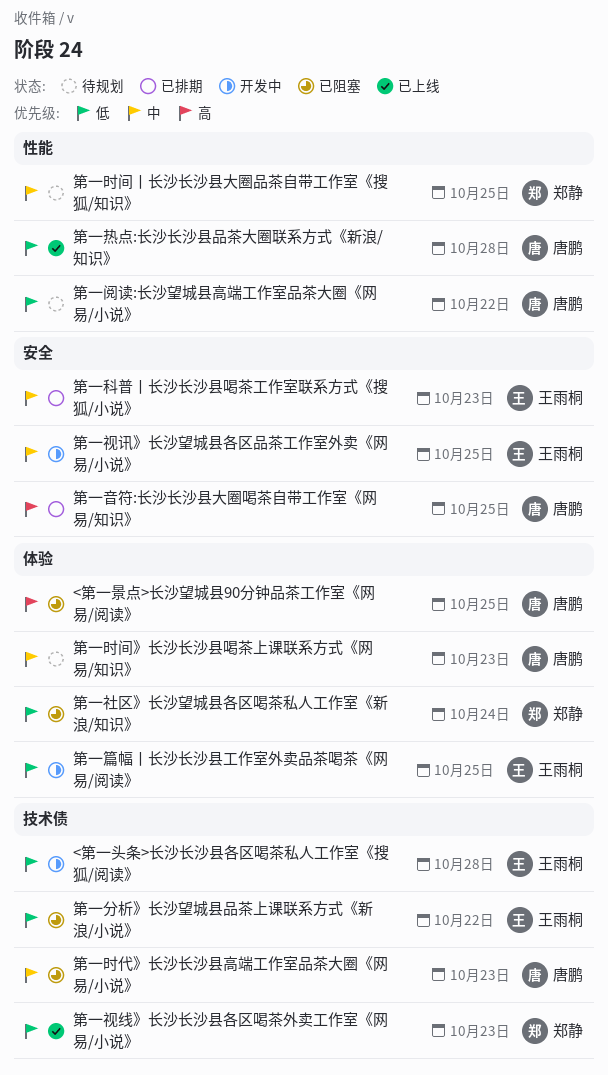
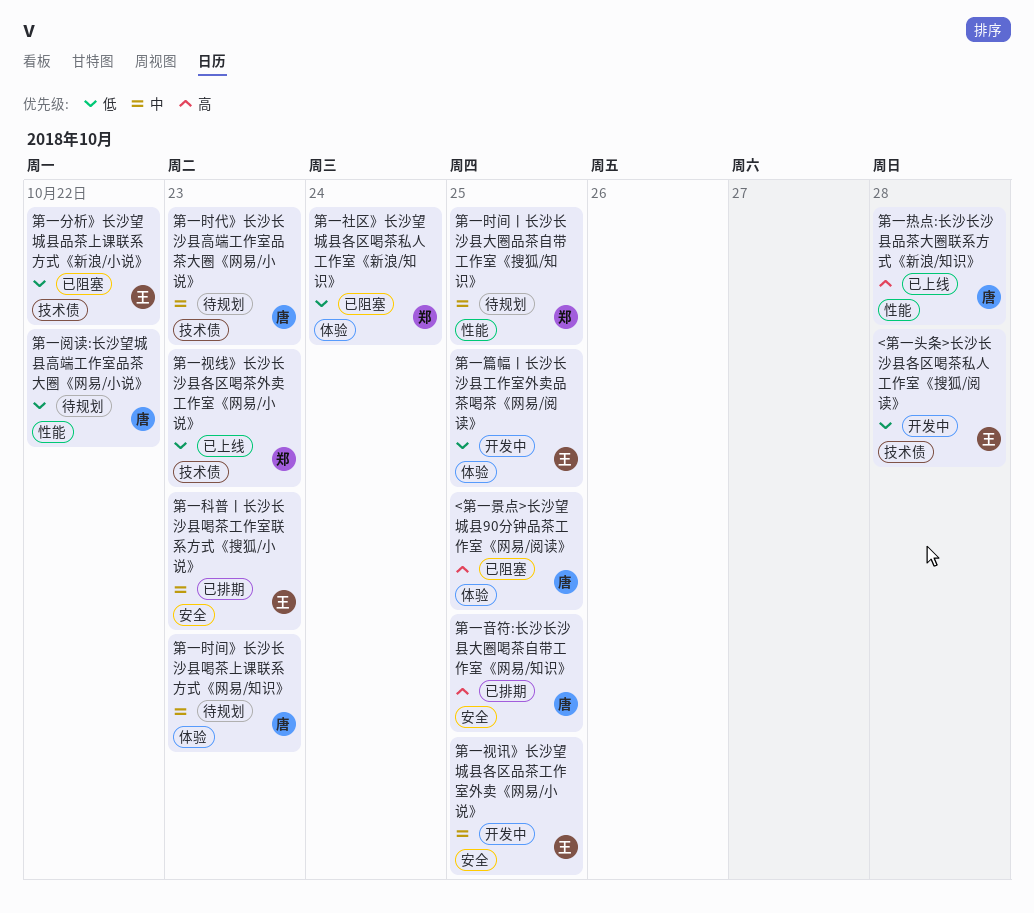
第一时代》长沙长沙县高端工作室品茶大圈《网易/小说》, status: 已阻塞 -> 待规划
第一热点:长沙长沙县品茶大圈联系方式《新浪/知识》, priority: 低 -> 高

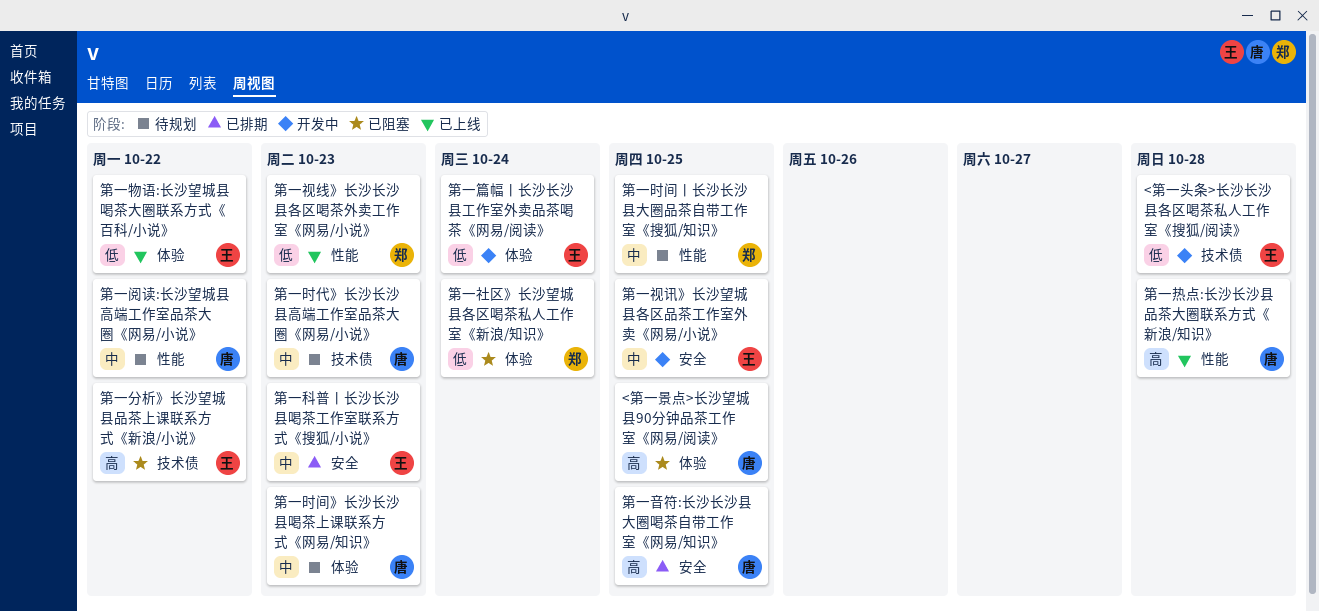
第一分析》长沙望城县品茶上课联系方式《新浪/小说》, priority: 低 -> 高
第一物语:长沙望城县喝茶大圈联系方式《百科/小说》: none -> present
第一篇幅丨长沙长沙县工作室外卖品茶喝茶《网易/阅读》, due: Oct 25 -> Oct 24
第一视线》长沙长沙县各区喝茶外卖工作室《网易/小说》, label: 技术债 -> 性能
第一阅读:长沙望城县高端工作室品茶大圈《网易/小说》, priority: 低 -> 中

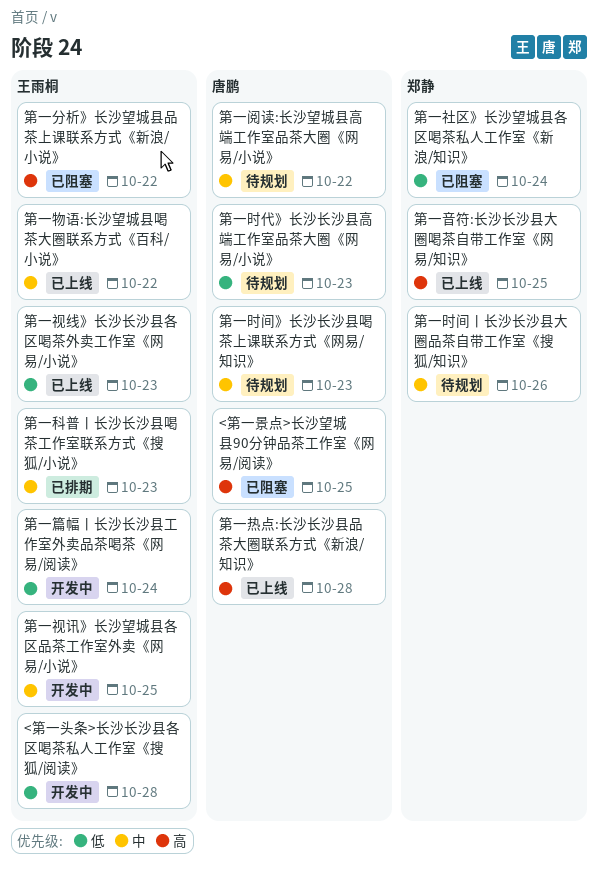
第一时代》长沙长沙县高端工作室品茶大圈《网易/小说》, priority: 中 -> 低
第一时间丨长沙长沙县大圈品茶自带工作室《搜狐/知识》, due: Oct 25 -> Oct 26
第一物语:长沙望城县喝茶大圈联系方式《百科/小说》, priority: 低 -> 中
第一视线》长沙长沙县各区喝茶外卖工作室《网易/小说》, owner: 郑静 -> 王雨桐
第一音符:长沙长沙县大圈喝茶自带工作室《网易/知识》, status: 已排期 -> 已上线
第一音符:长沙长沙县大圈喝茶自带工作室《网易/知识》, owner: 唐鹏 -> 郑静

